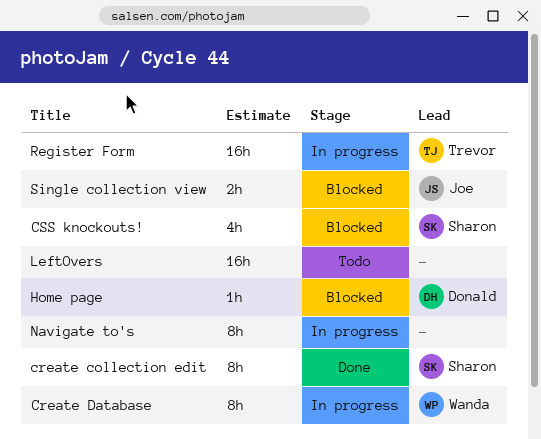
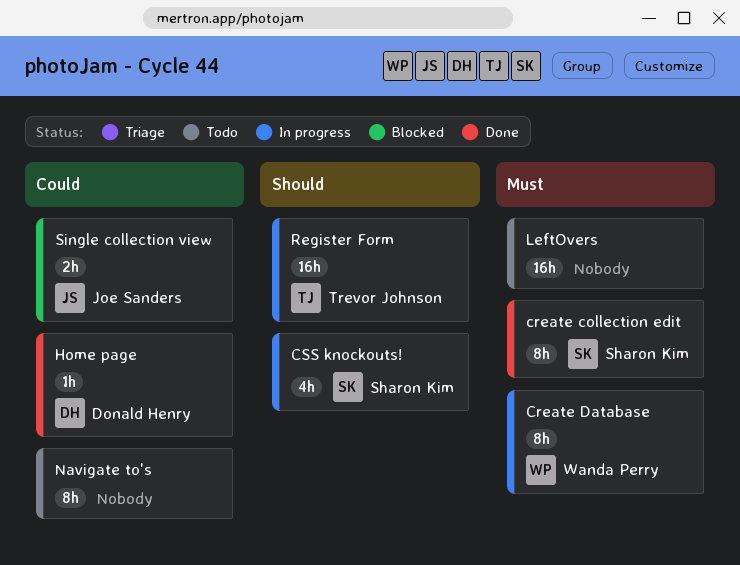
CSS knockouts!, status: Blocked -> In progress
Home page, status: Blocked -> Done
Navigate to's, status: In progress -> Todo

